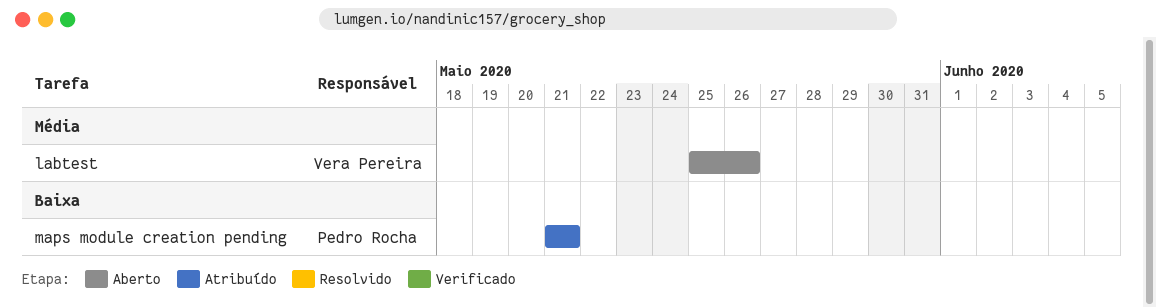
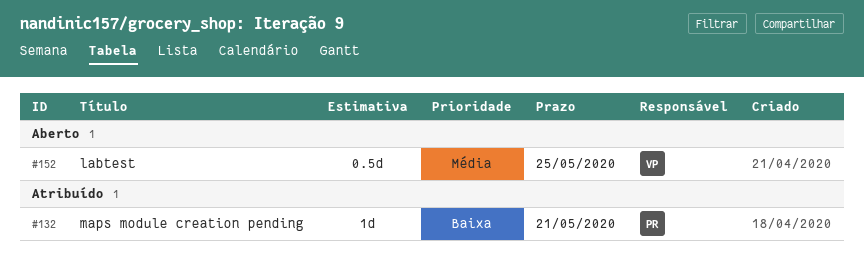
labtest, due: May 26 -> May 25

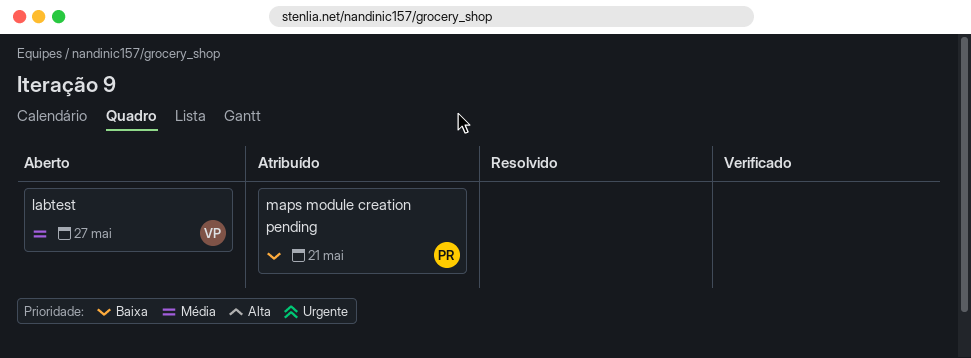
labtest, due: May 25 -> May 27

